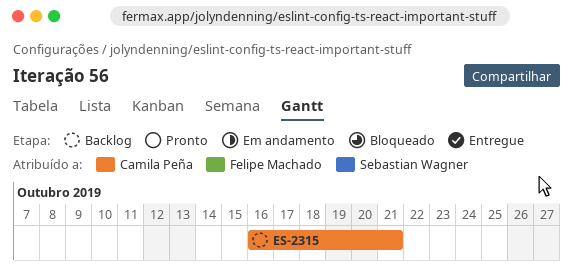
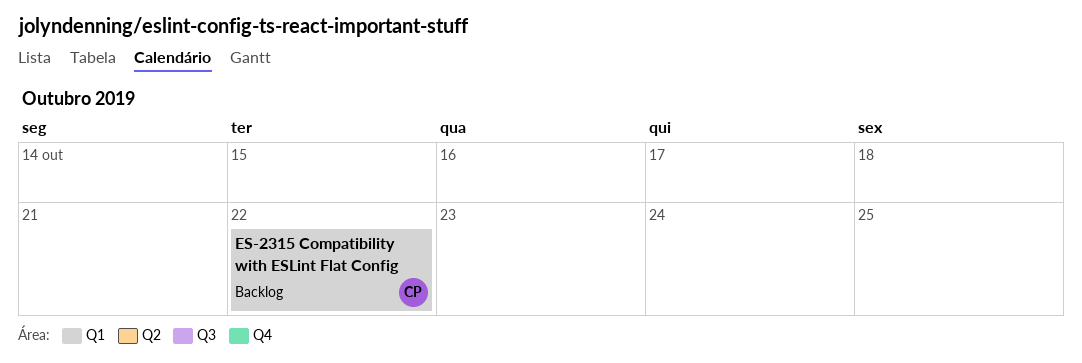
ES-2315, due: Oct 21 -> Oct 22

